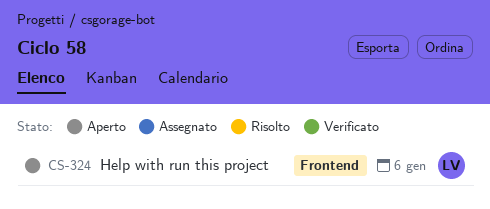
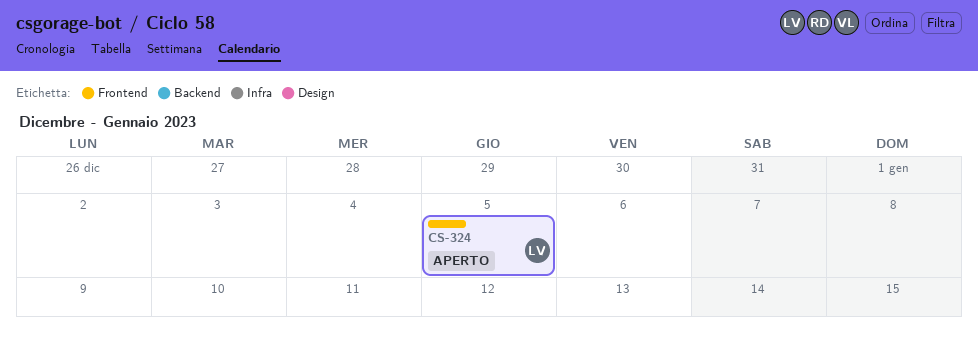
CS-324, due: Jan 6 -> Jan 5

